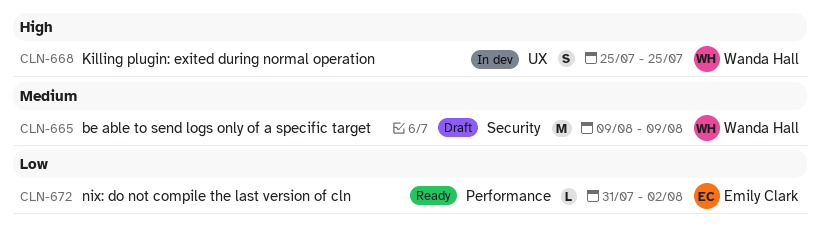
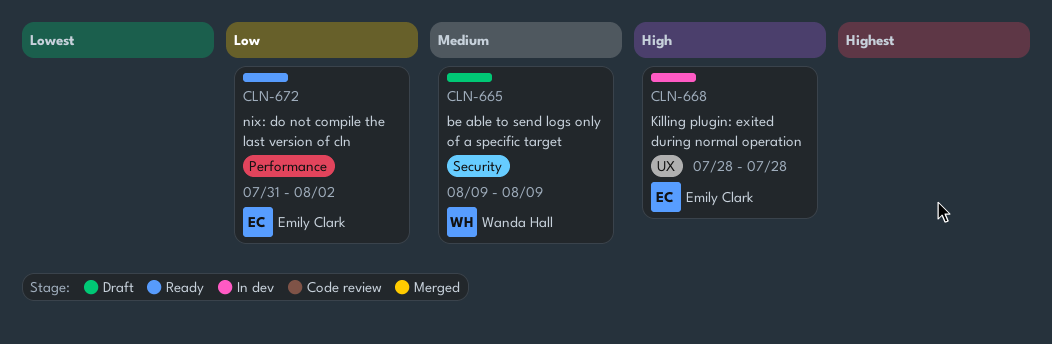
CLN-668, owner: Wanda Hall -> Emily Clark
CLN-668, start: Jul 25 -> Jul 28
CLN-668, due: Jul 25 -> Jul 28

